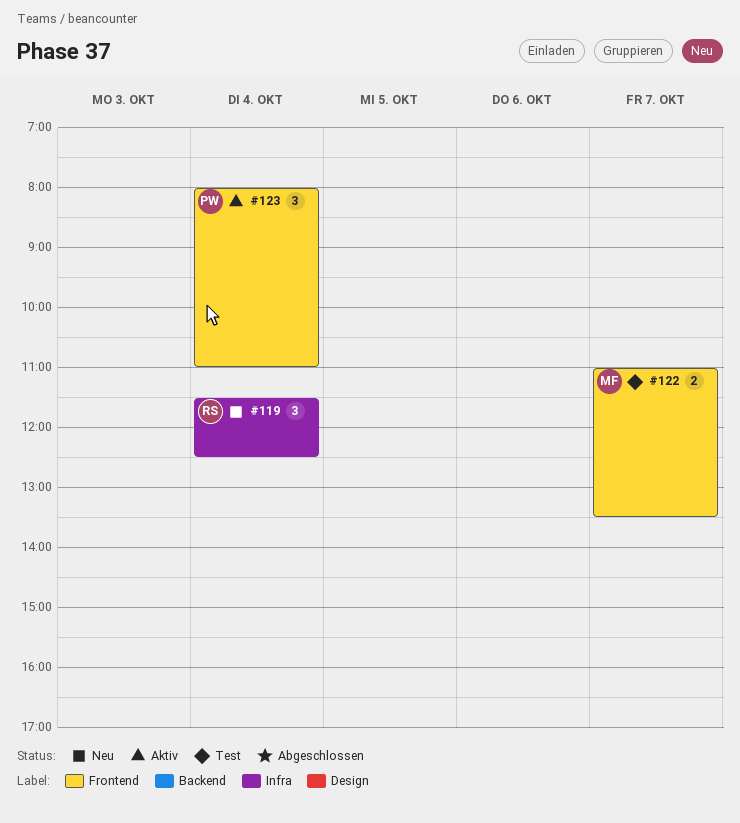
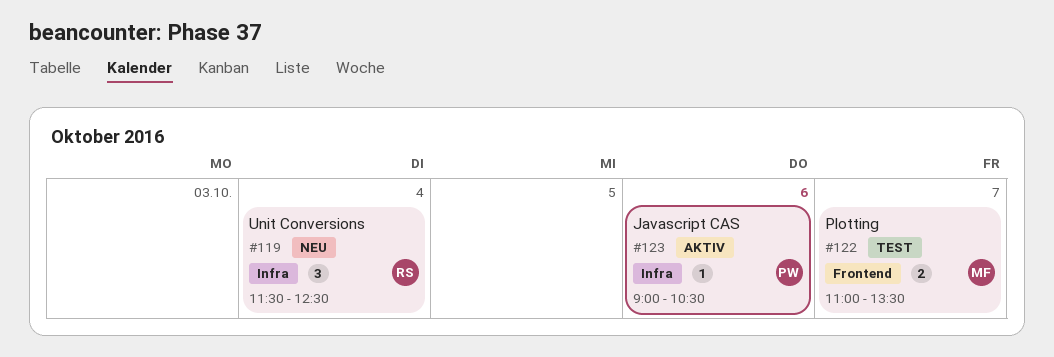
#123, label: Frontend -> Infra
#123, estimate: 3 -> 1
#123, day: Oct 4 -> Oct 6
#123, begins: 08:00 -> 09:00
#123, ends: 11:00 -> 10:30

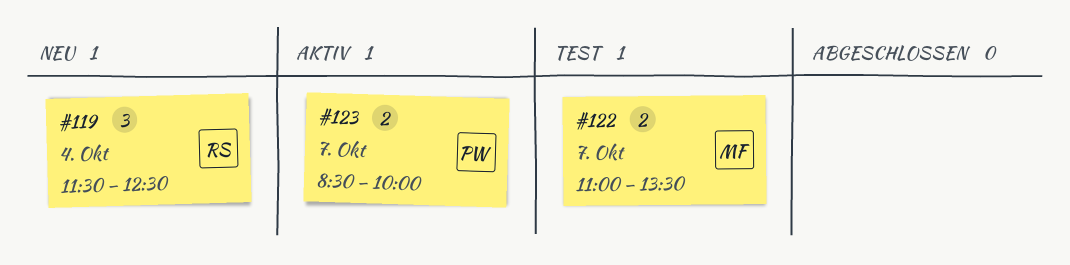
#123, estimate: 1 -> 2
#123, day: Oct 6 -> Oct 7
#123, begins: 09:00 -> 08:30
#123, ends: 10:30 -> 10:00

